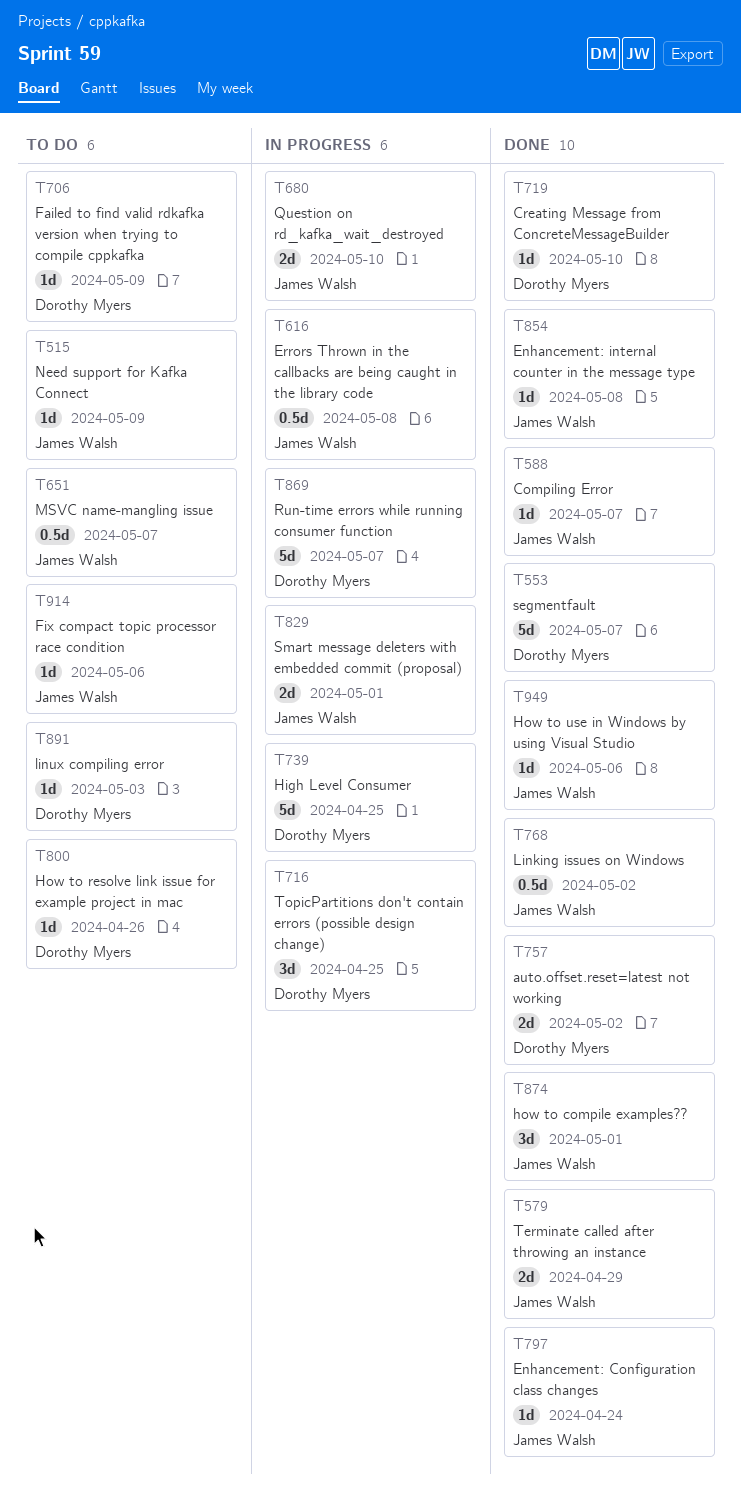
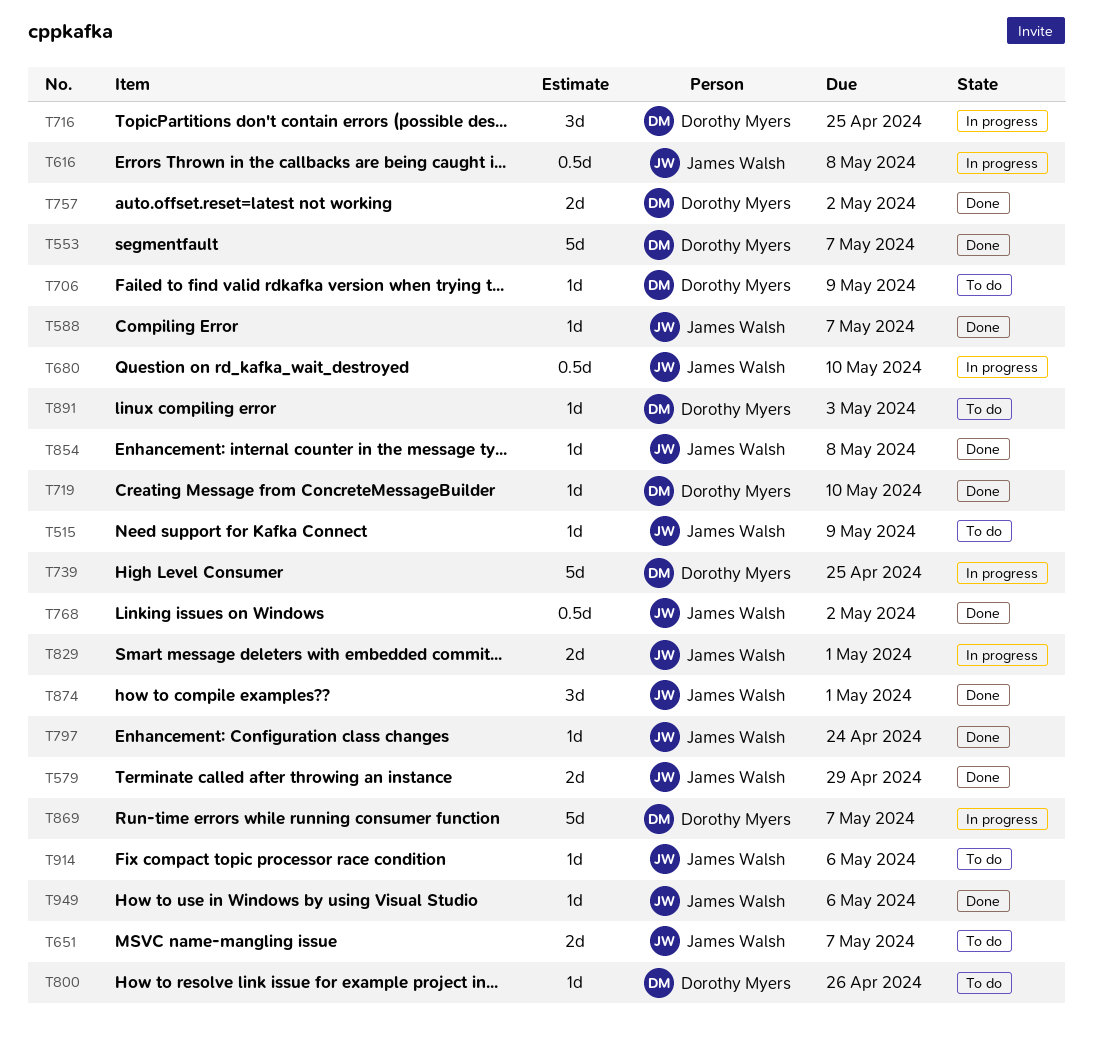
T651, estimate: 0.5d -> 2d
T680, estimate: 2d -> 0.5d

